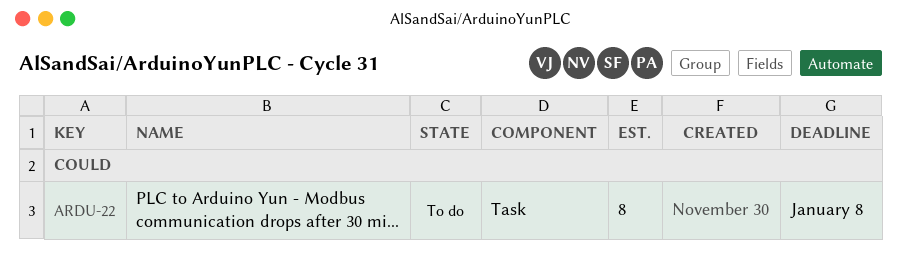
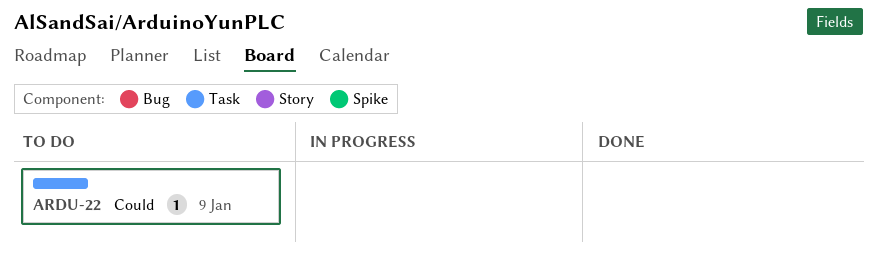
ARDU-22, estimate: 8 -> 1
ARDU-22, due: Jan 8 -> Jan 9

